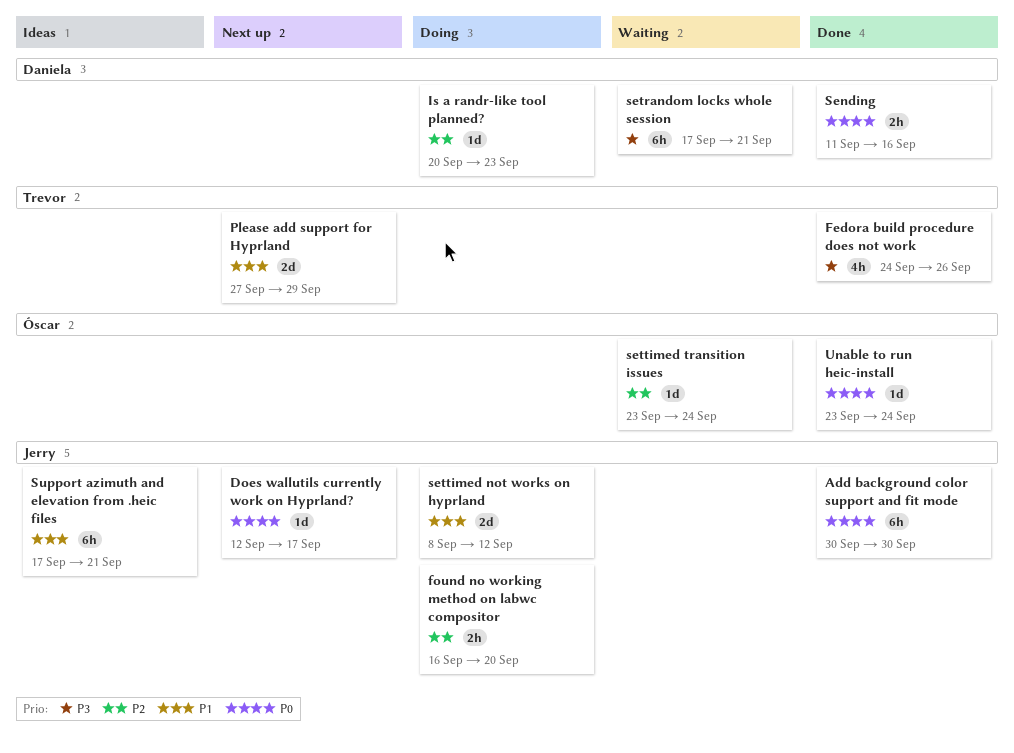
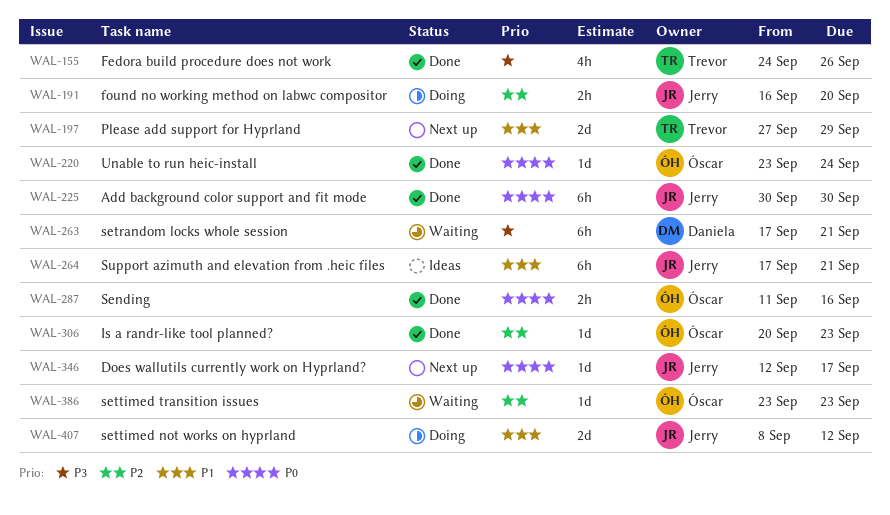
Is a randr-like tool planned?, status: Doing -> Done
Is a randr-like tool planned?, owner: Daniela -> Óscar
Sending, owner: Daniela -> Óscar
settimed transition issues, due: Sep 24 -> Sep 23

